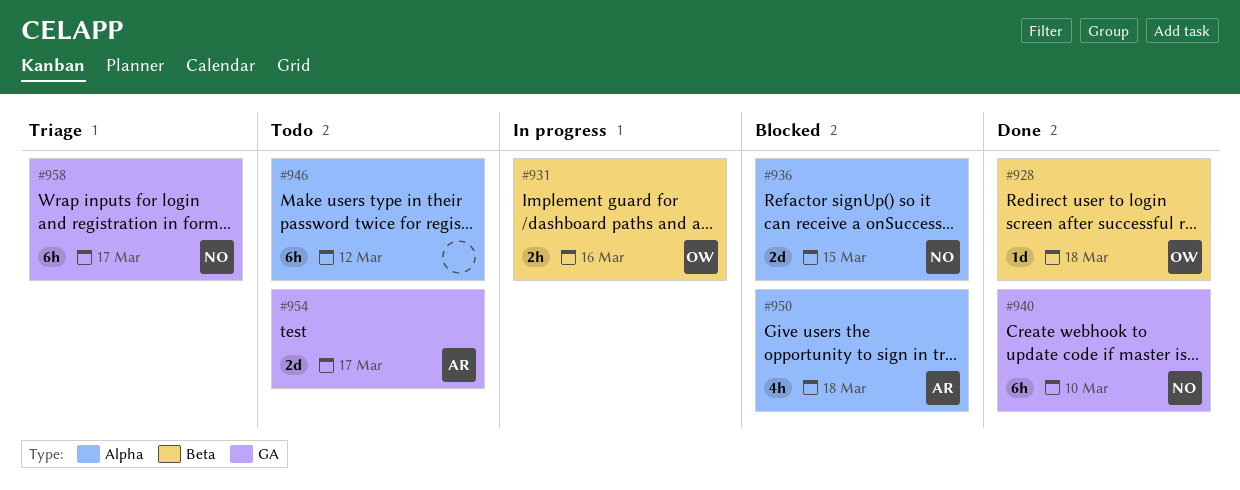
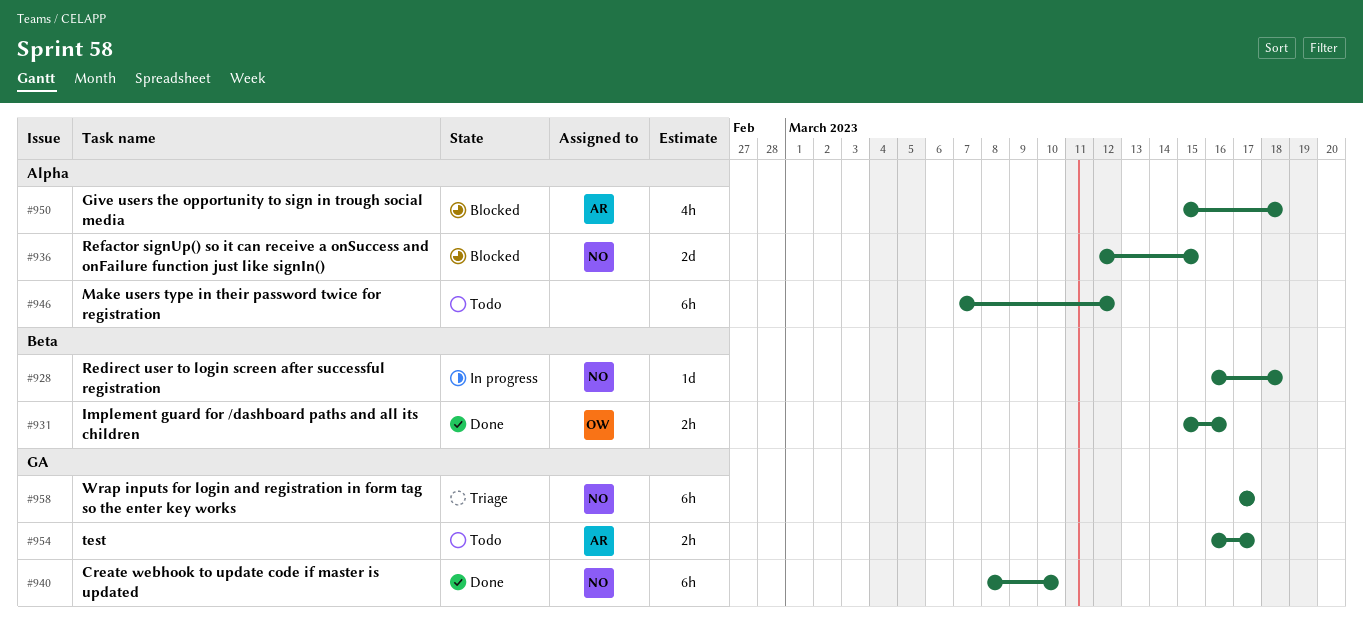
#928, status: Done -> In progress
#928, owner: OW -> NO
#931, status: In progress -> Done
#954, estimate: 2d -> 2h

